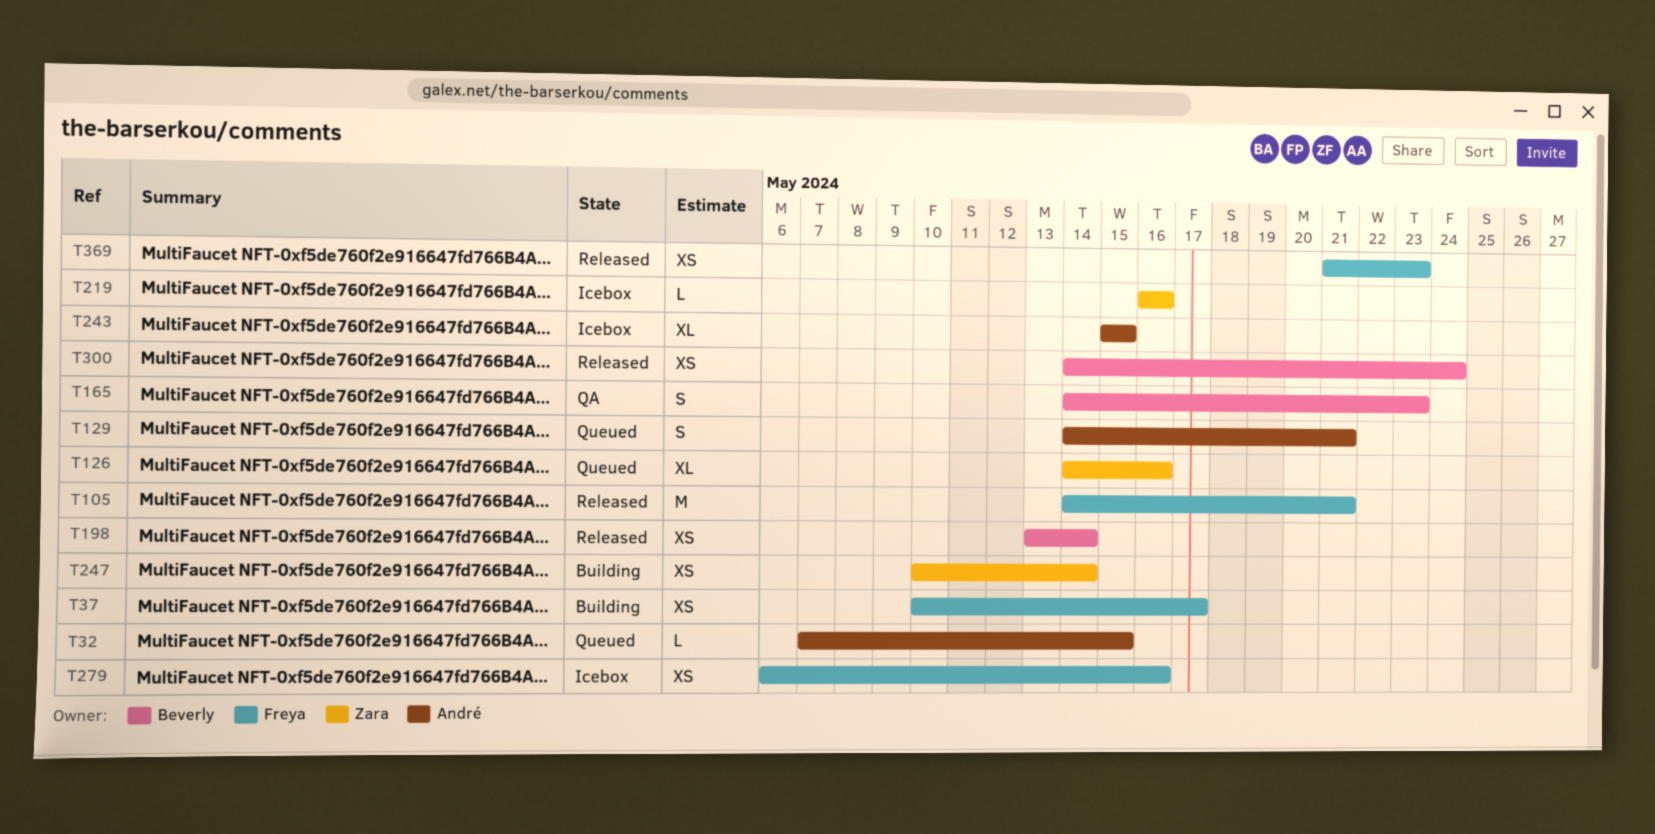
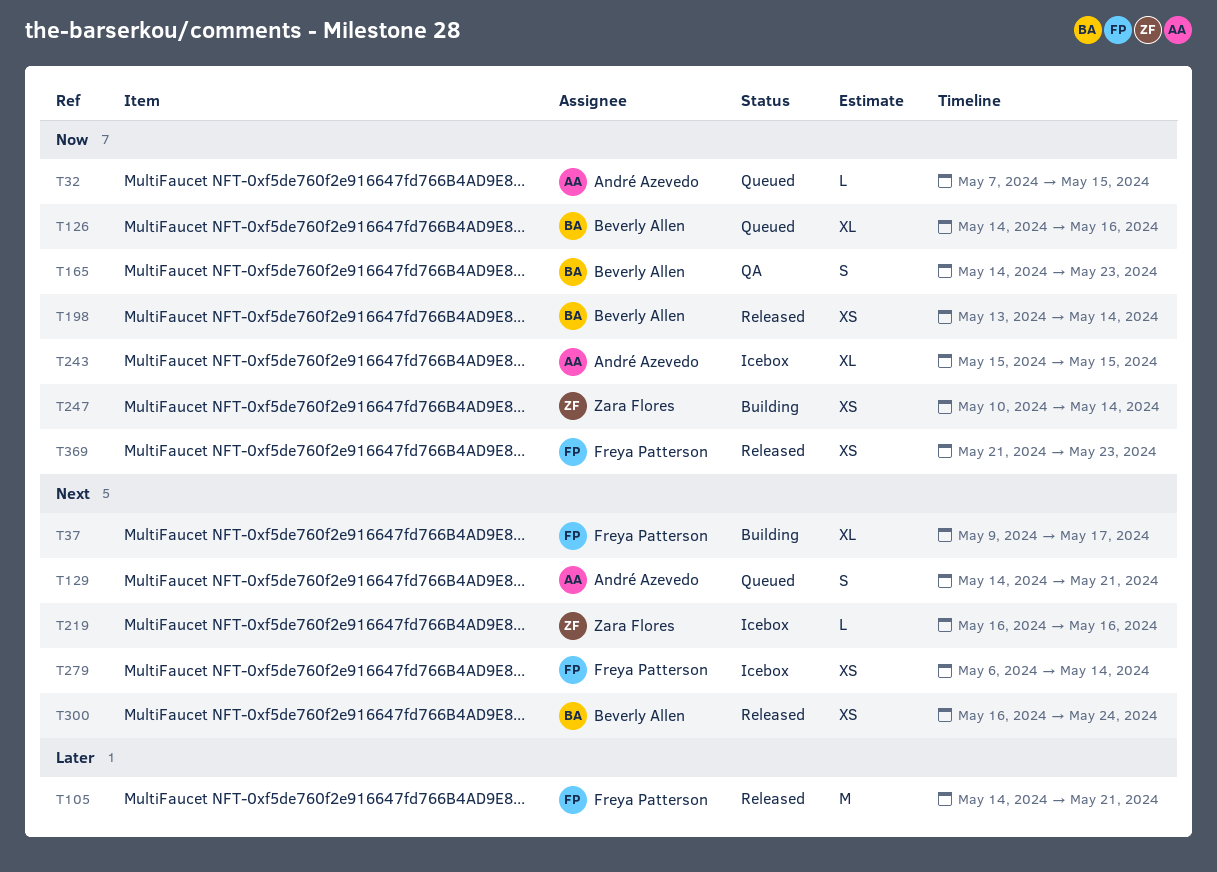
T37, estimate: XS -> XL
T37, start: May 10 -> May 9
T126, owner: Zara Flores -> Beverly Allen
T279, due: May 16 -> May 14
T300, start: May 14 -> May 16

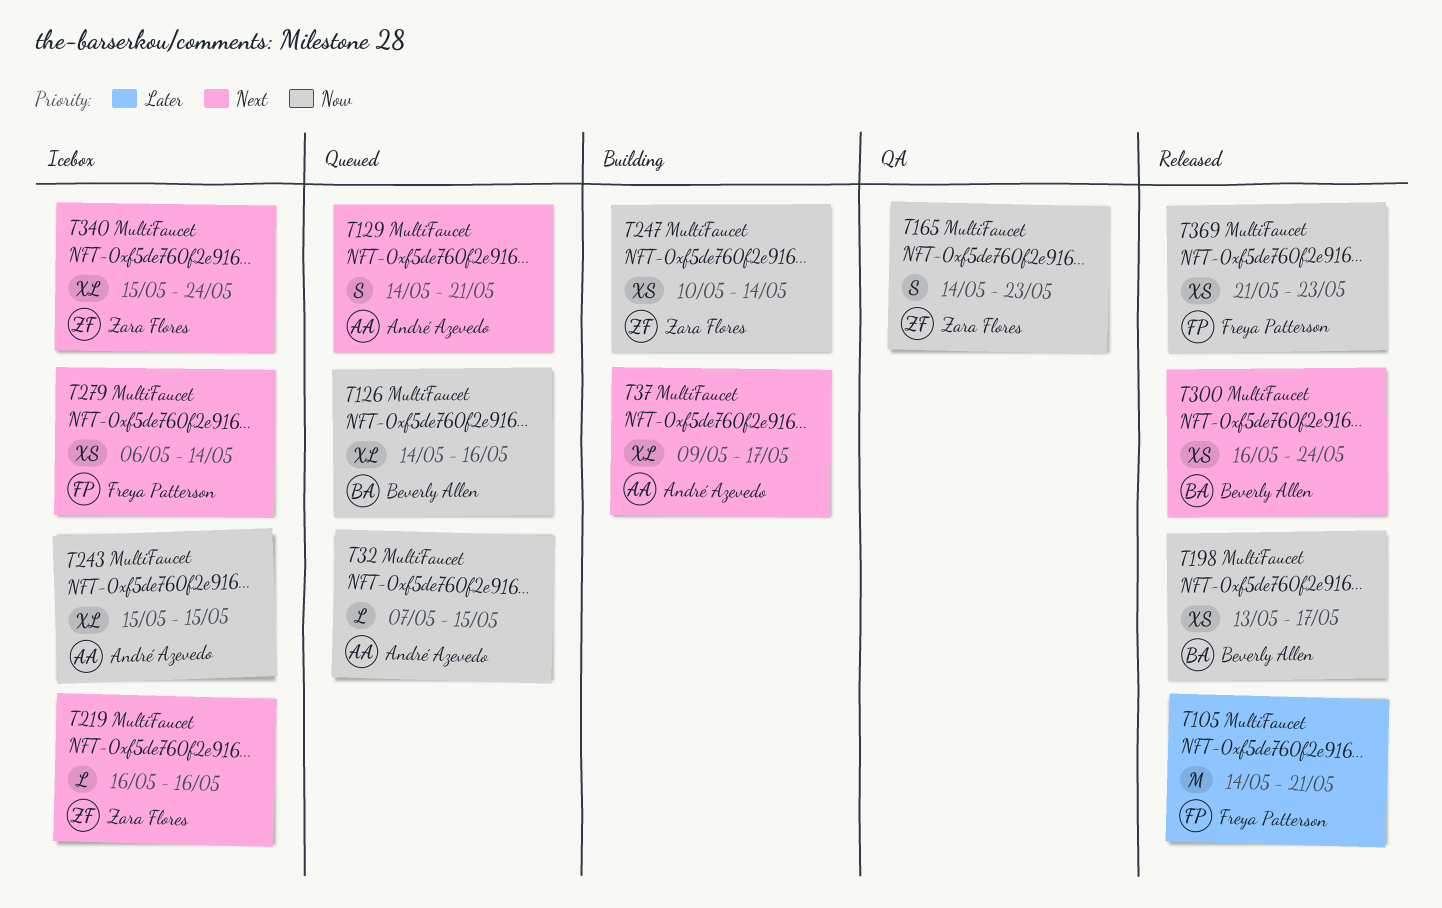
T37, owner: Freya Patterson -> André Azevedo
T165, owner: Beverly Allen -> Zara Flores
T198, due: May 14 -> May 17
T340: none -> present

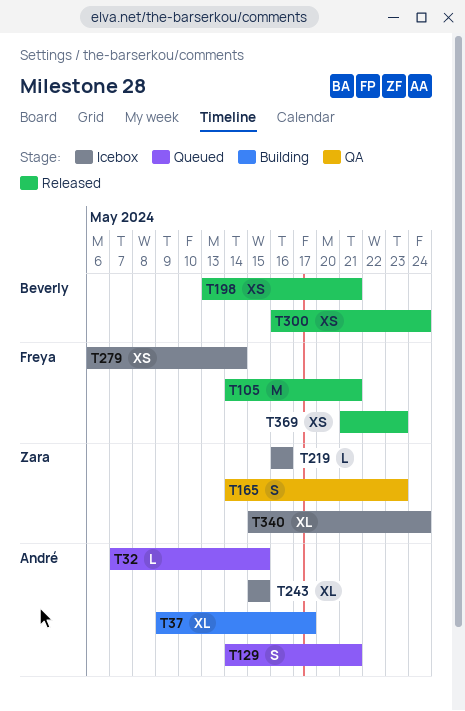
T126: present -> none
T198, due: May 17 -> May 21
T247: present -> none

